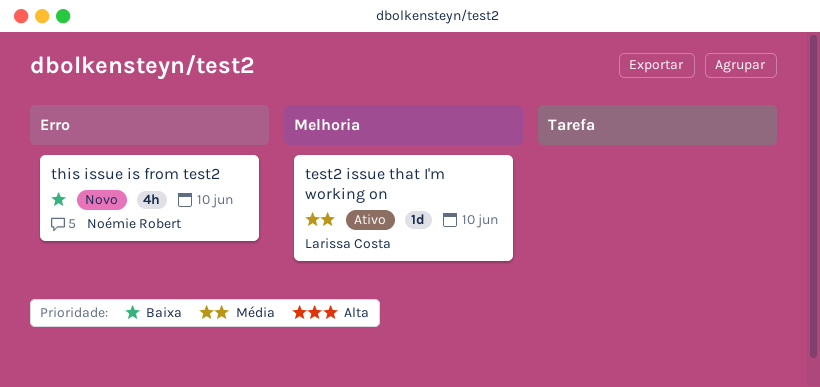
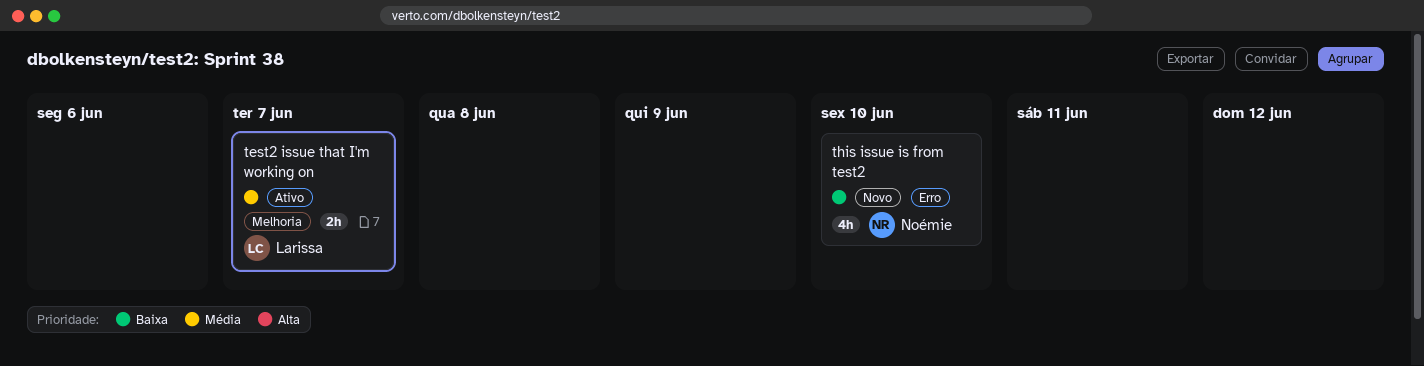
test2 issue that I'm working on, estimate: 1d -> 2h
test2 issue that I'm working on, due: Jun 10 -> Jun 7

